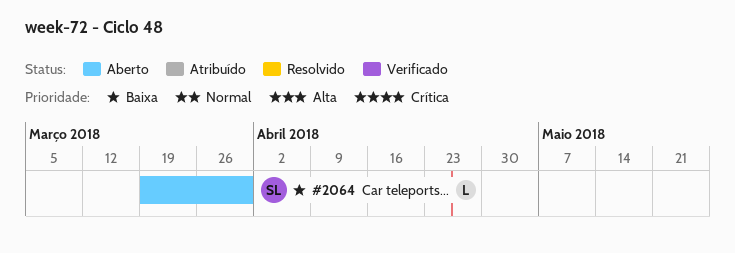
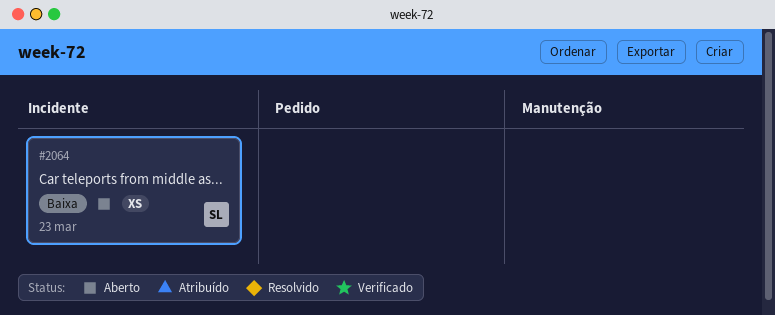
#2064, estimate: L -> XS
#2064, due: Mar 30 -> Mar 23

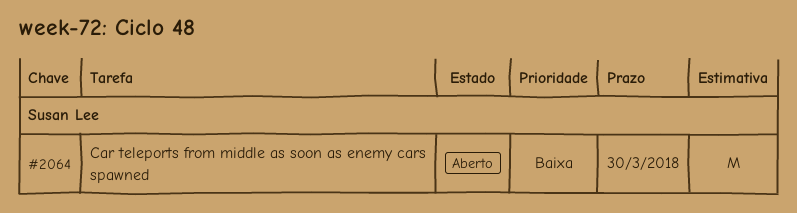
#2064, estimate: XS -> M
#2064, due: Mar 23 -> Mar 30

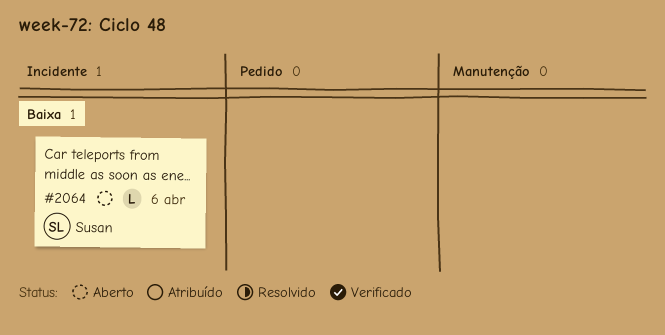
#2064, estimate: M -> L
#2064, due: Mar 30 -> Apr 6

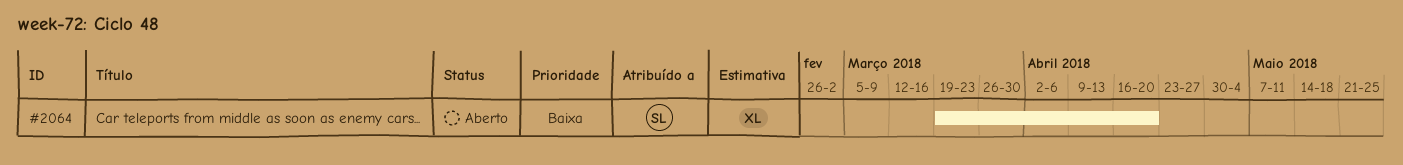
#2064, estimate: L -> XL
#2064, due: Apr 6 -> Apr 20

